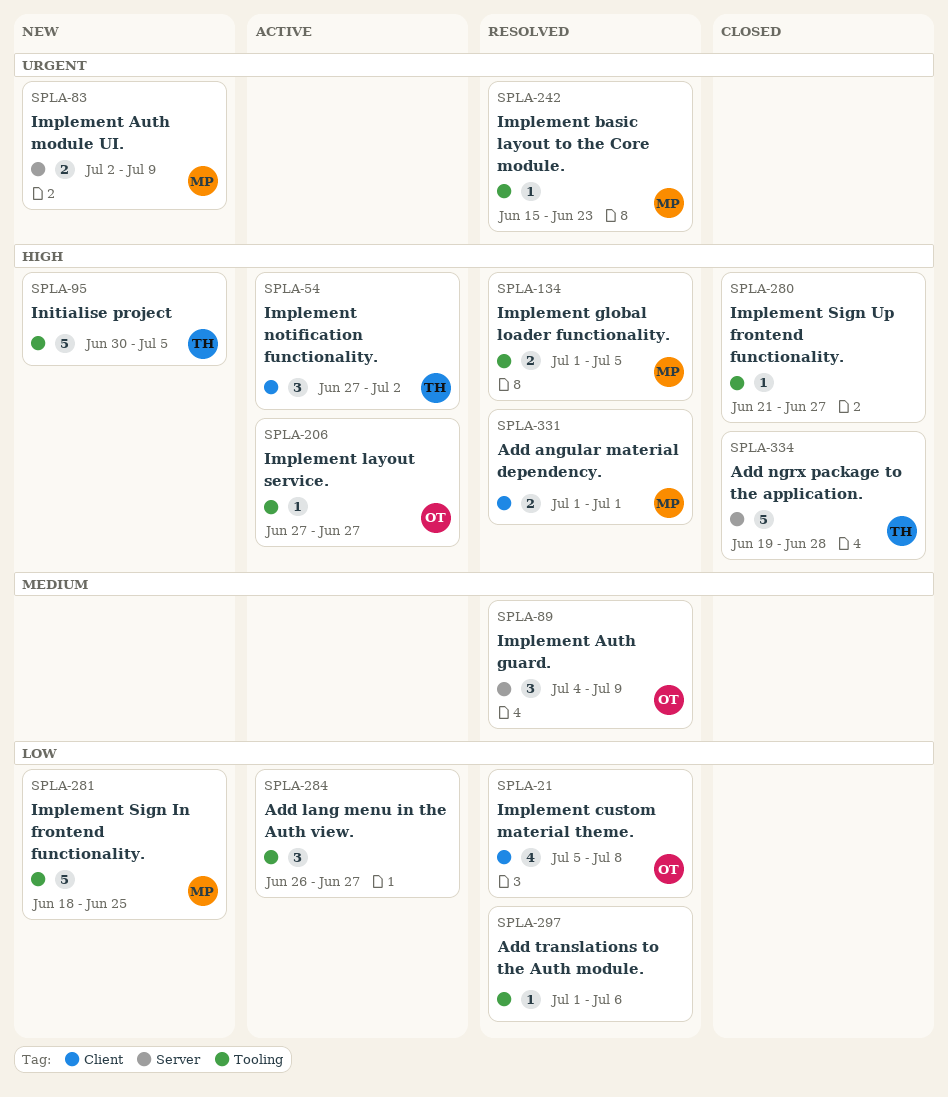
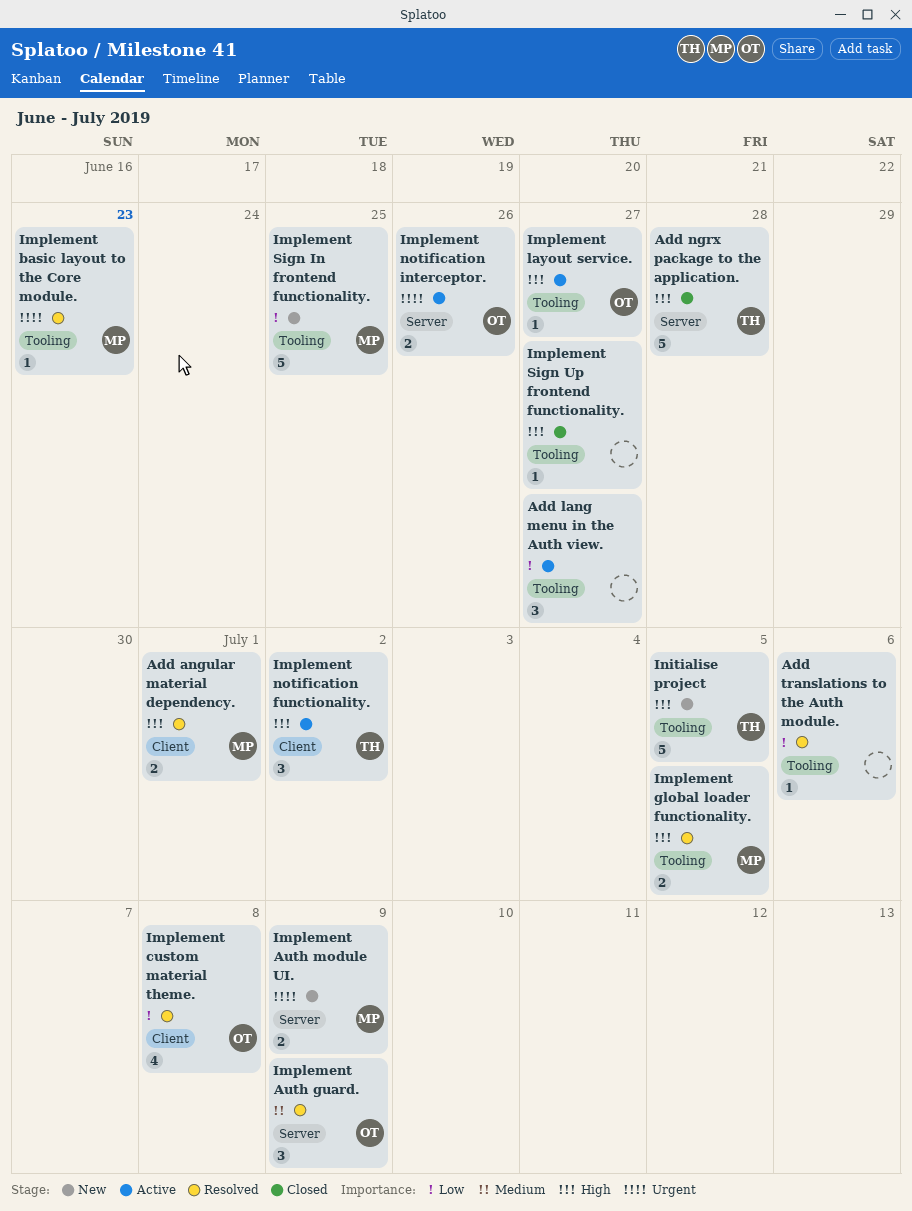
Implement notification interceptor.: none -> present

